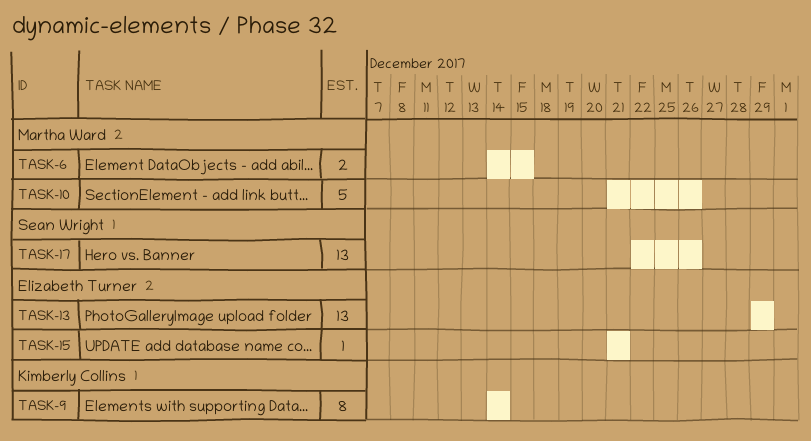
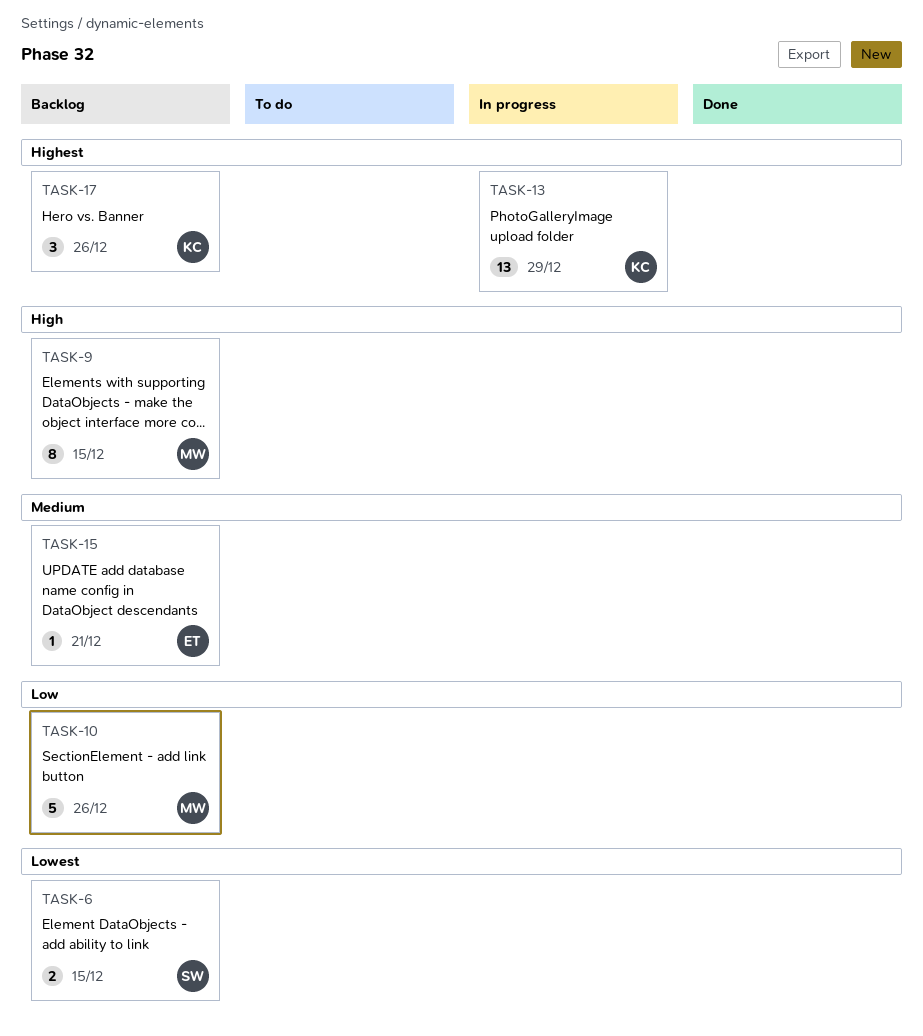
TASK-6, owner: Martha Ward -> Sean Wright
TASK-9, owner: Kimberly Collins -> Martha Ward
TASK-9, due: Dec 14 -> Dec 15
TASK-13, owner: Elizabeth Turner -> Kimberly Collins
TASK-17, owner: Sean Wright -> Kimberly Collins
TASK-17, estimate: 13 -> 3

